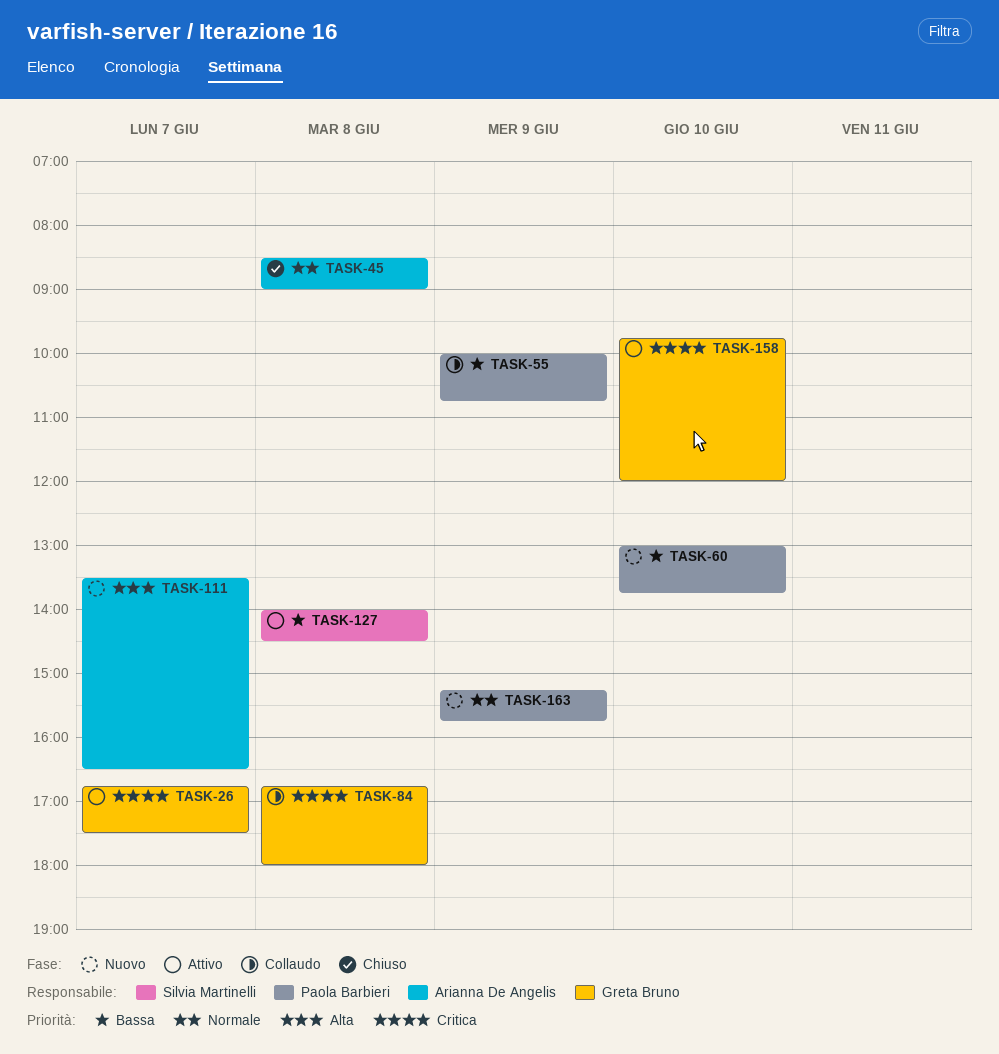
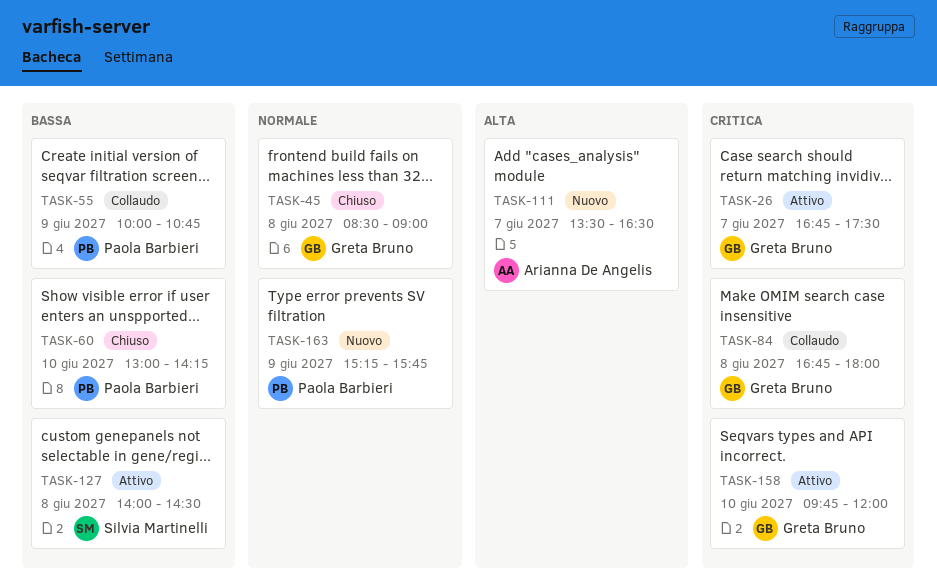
TASK-45, owner: Arianna De Angelis -> Greta Bruno
TASK-60, status: Nuovo -> Chiuso
TASK-60, ends: 13:45 -> 14:15

